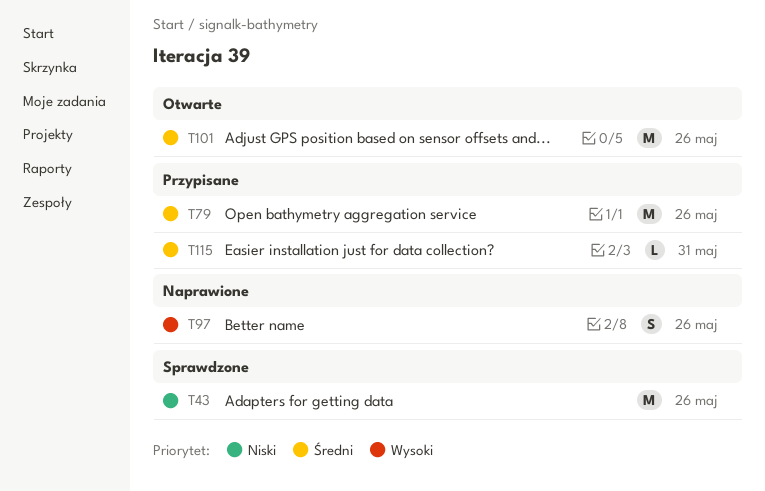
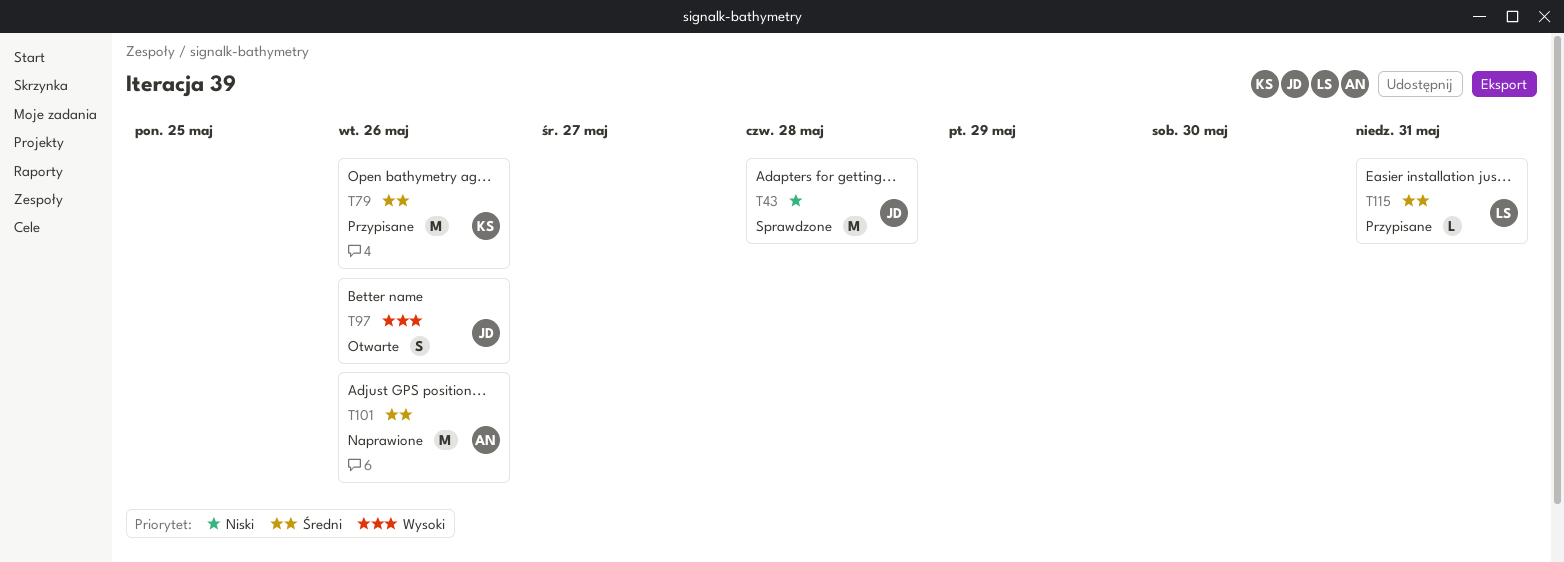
T43, due: May 26 -> May 28
T97, status: Naprawione -> Otwarte
T101, status: Otwarte -> Naprawione

